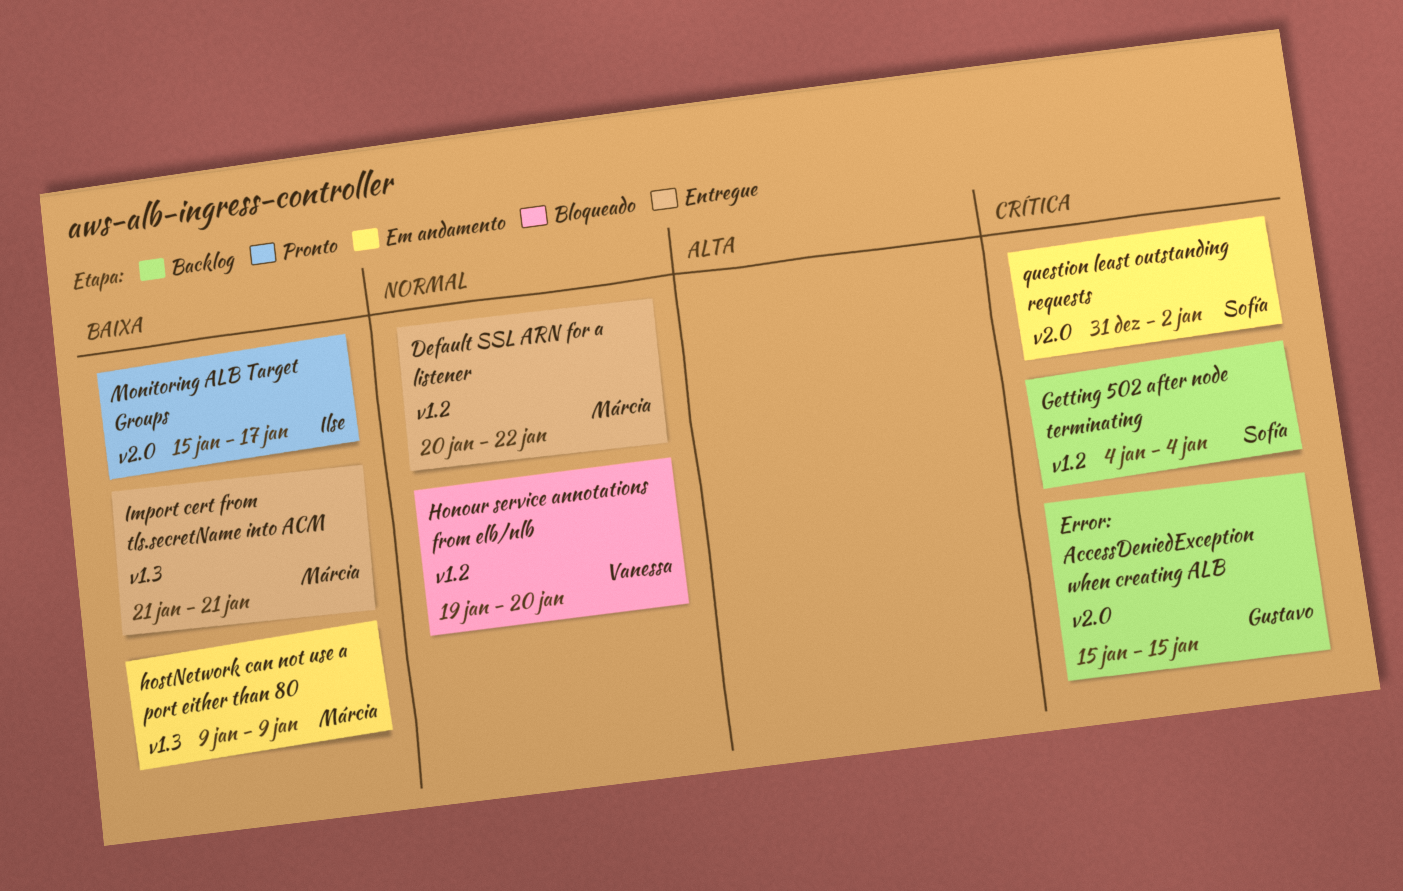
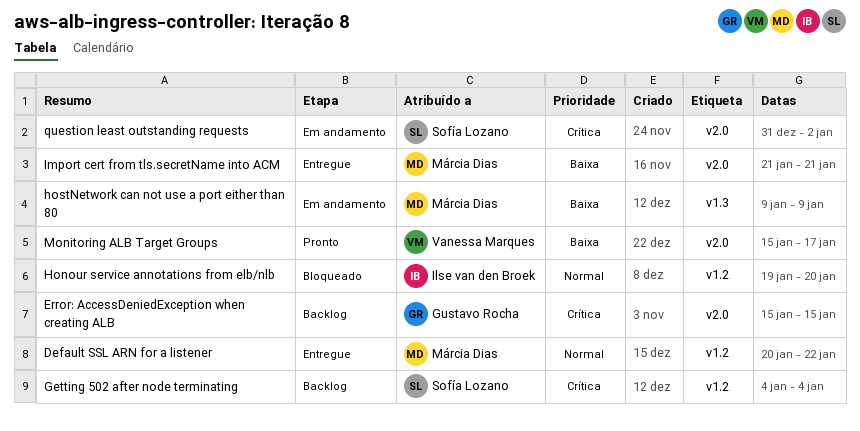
Honour service annotations from elb/nlb, owner: Vanessa Marques -> Ilse van den Broek
Import cert from tls.secretName into ACM, label: v1.3 -> v2.0
Monitoring ALB Target Groups, owner: Ilse van den Broek -> Vanessa Marques

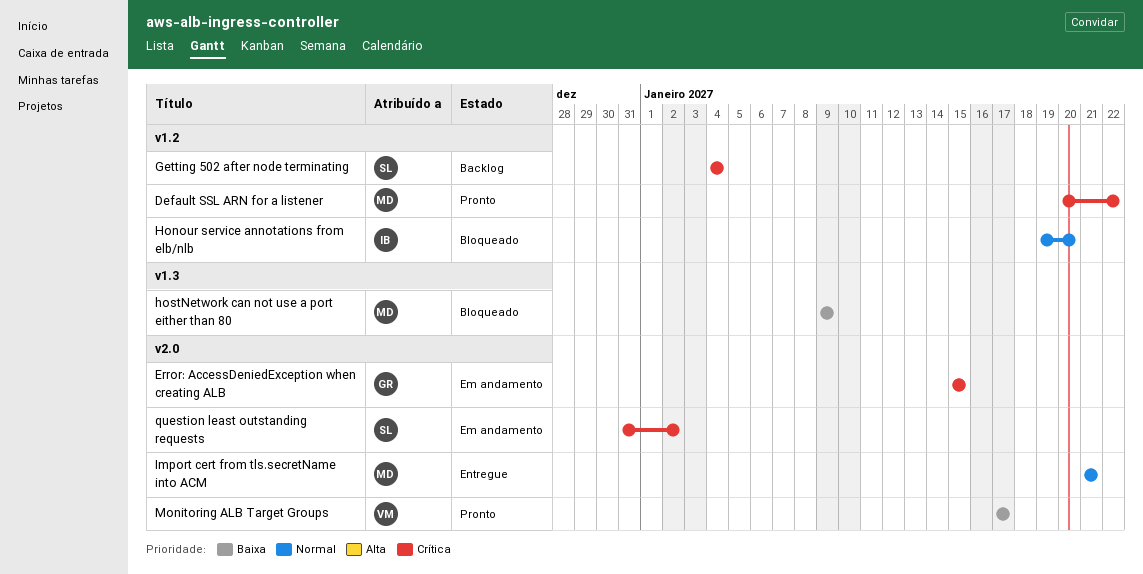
Default SSL ARN for a listener, status: Entregue -> Pronto
Default SSL ARN for a listener, priority: Normal -> Crítica
Error: AccessDeniedException when creating ALB, status: Backlog -> Em andamento
hostNetwork can not use a port either than 80, status: Em andamento -> Bloqueado
Import cert from tls.secretName into ACM, priority: Baixa -> Normal
Monitoring ALB Target Groups, start: Jan 15 -> Jan 17

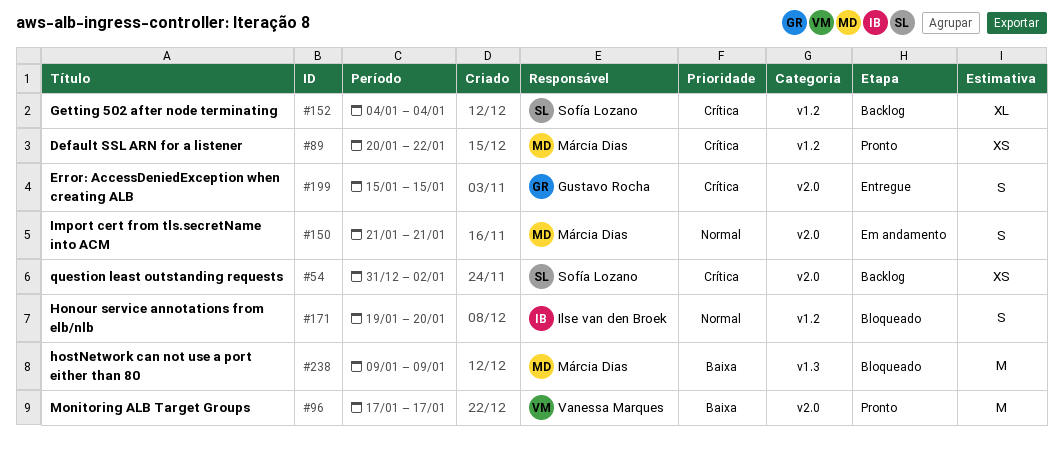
Error: AccessDeniedException when creating ALB, status: Em andamento -> Entregue
Import cert from tls.secretName into ACM, status: Entregue -> Em andamento
question least outstanding requests, status: Em andamento -> Backlog

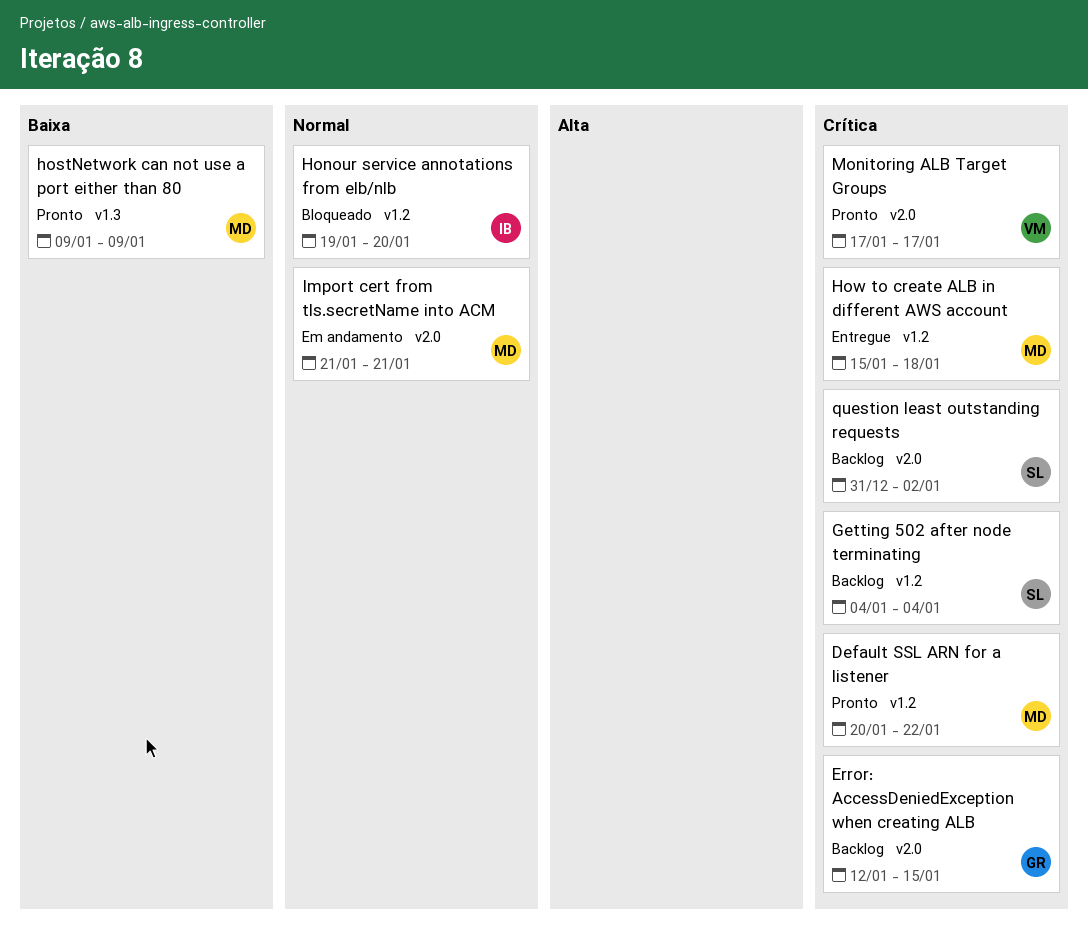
Error: AccessDeniedException when creating ALB, status: Entregue -> Backlog
Error: AccessDeniedException when creating ALB, start: Jan 15 -> Jan 12
hostNetwork can not use a port either than 80, status: Bloqueado -> Pronto
How to create ALB in different AWS account: none -> present
Monitoring ALB Target Groups, priority: Baixa -> Crítica

